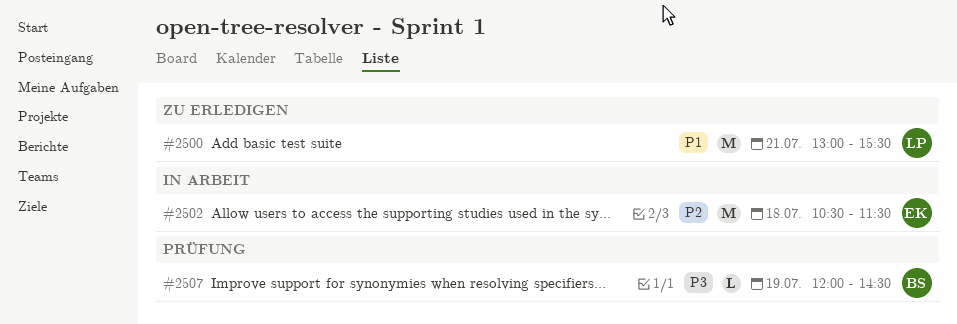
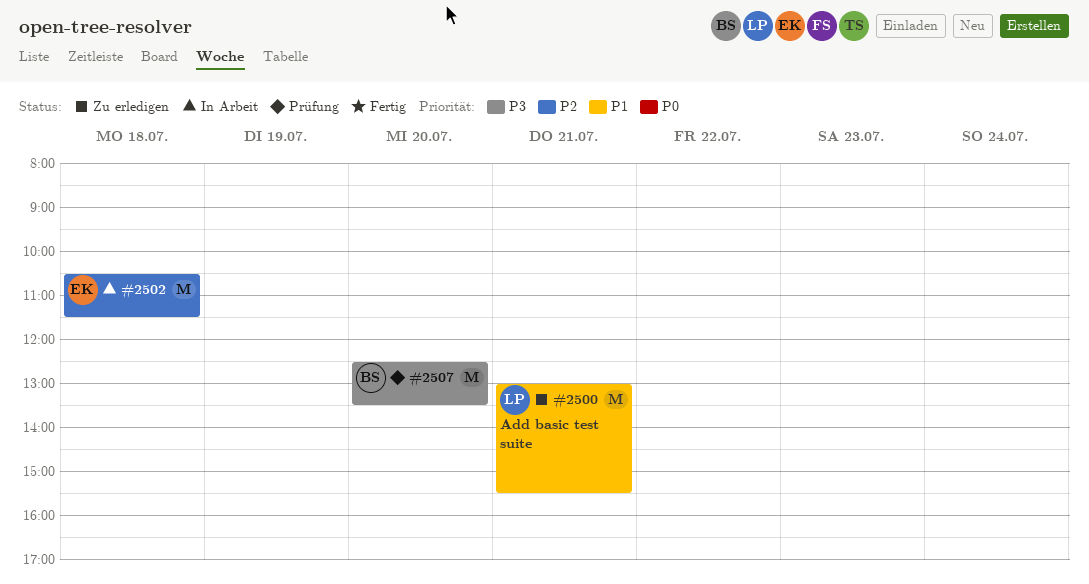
#2507, estimate: L -> M
#2507, day: Jul 19 -> Jul 20
#2507, begins: 12:00 -> 12:30
#2507, ends: 14:30 -> 13:30

